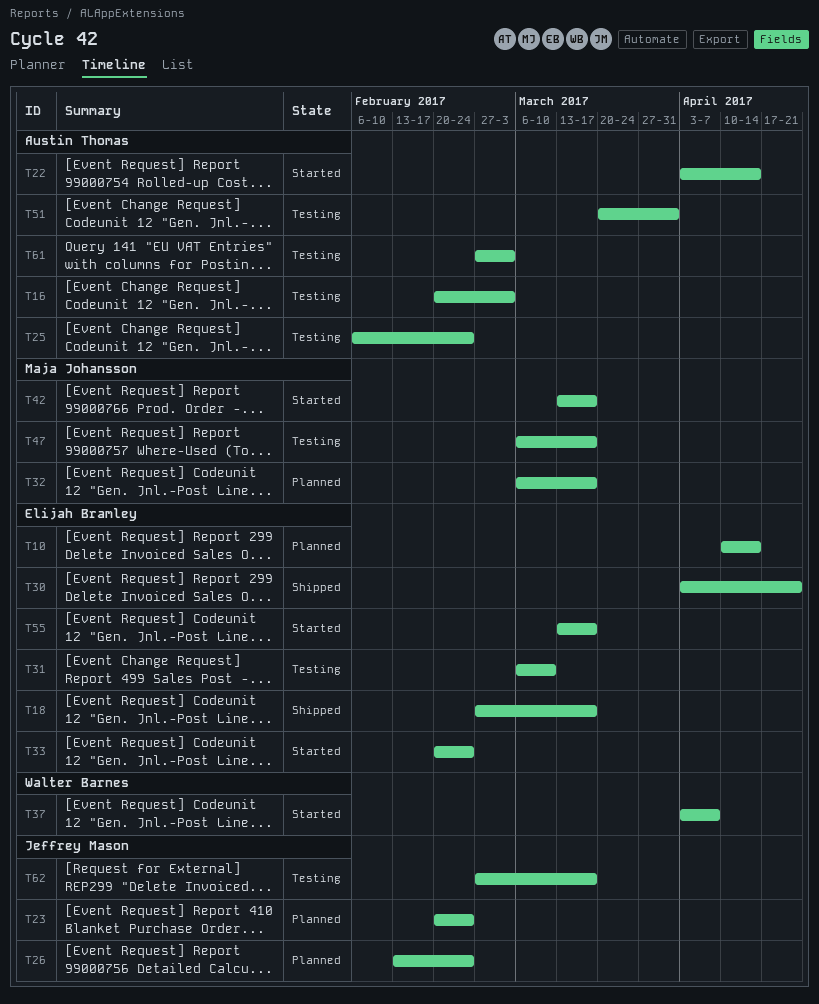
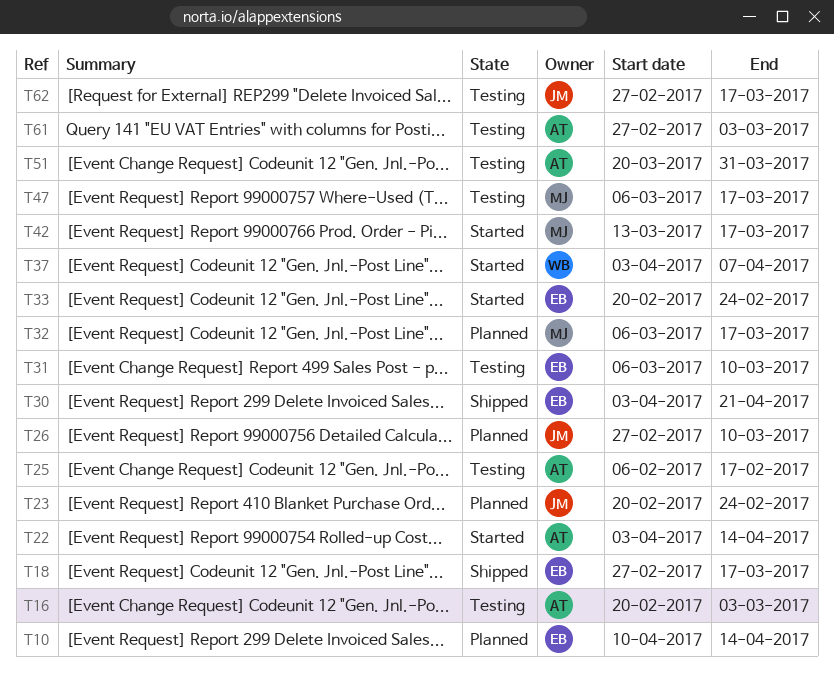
T25, due: Feb 24 -> Feb 17
T26, start: Feb 13 -> Feb 27
T26, due: Feb 24 -> Mar 10
T55: present -> none

